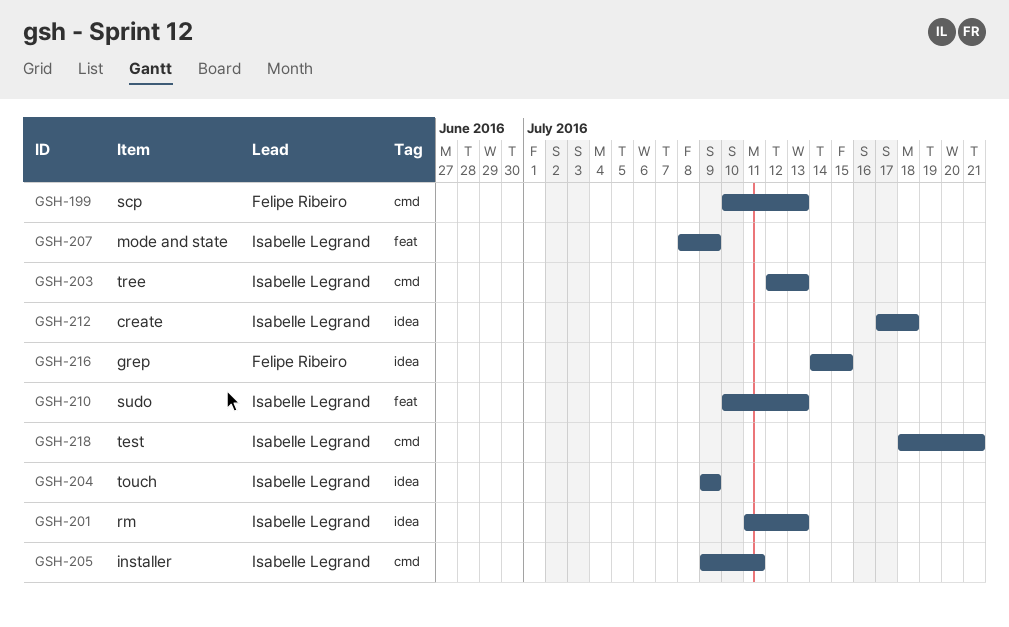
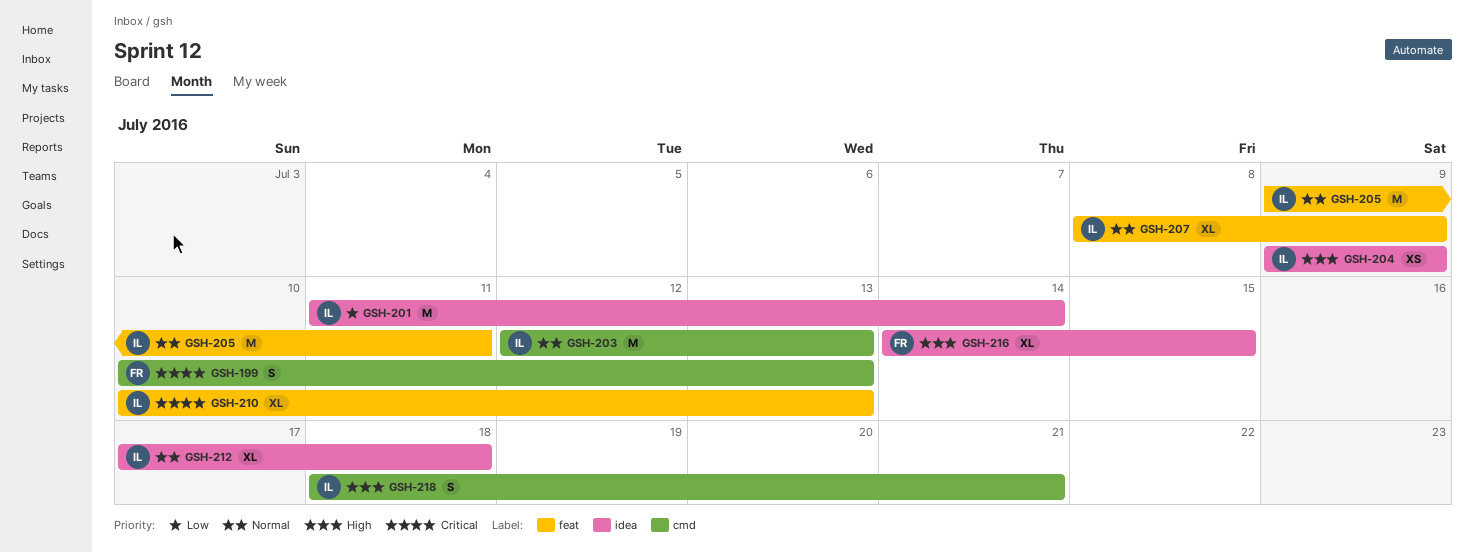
GSH-201, due: Jul 13 -> Jul 14
GSH-205, label: cmd -> feat

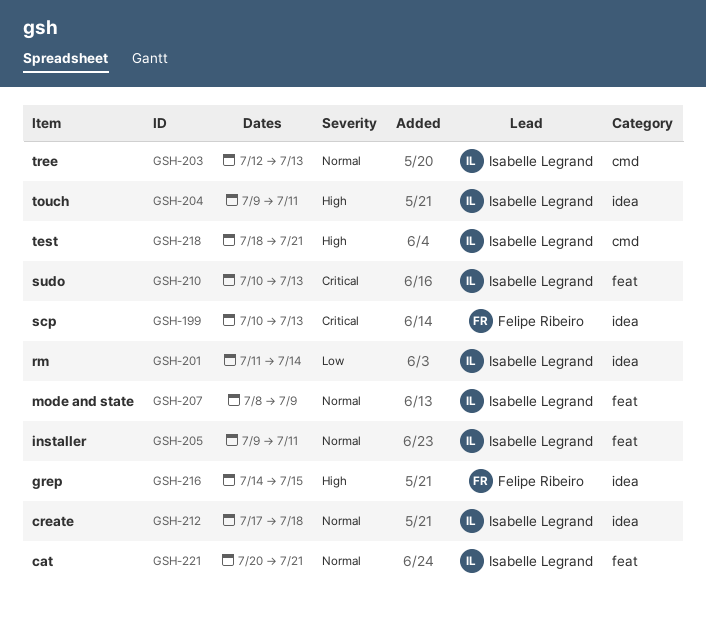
GSH-199, label: cmd -> idea
GSH-204, due: Jul 9 -> Jul 11
GSH-221: none -> present

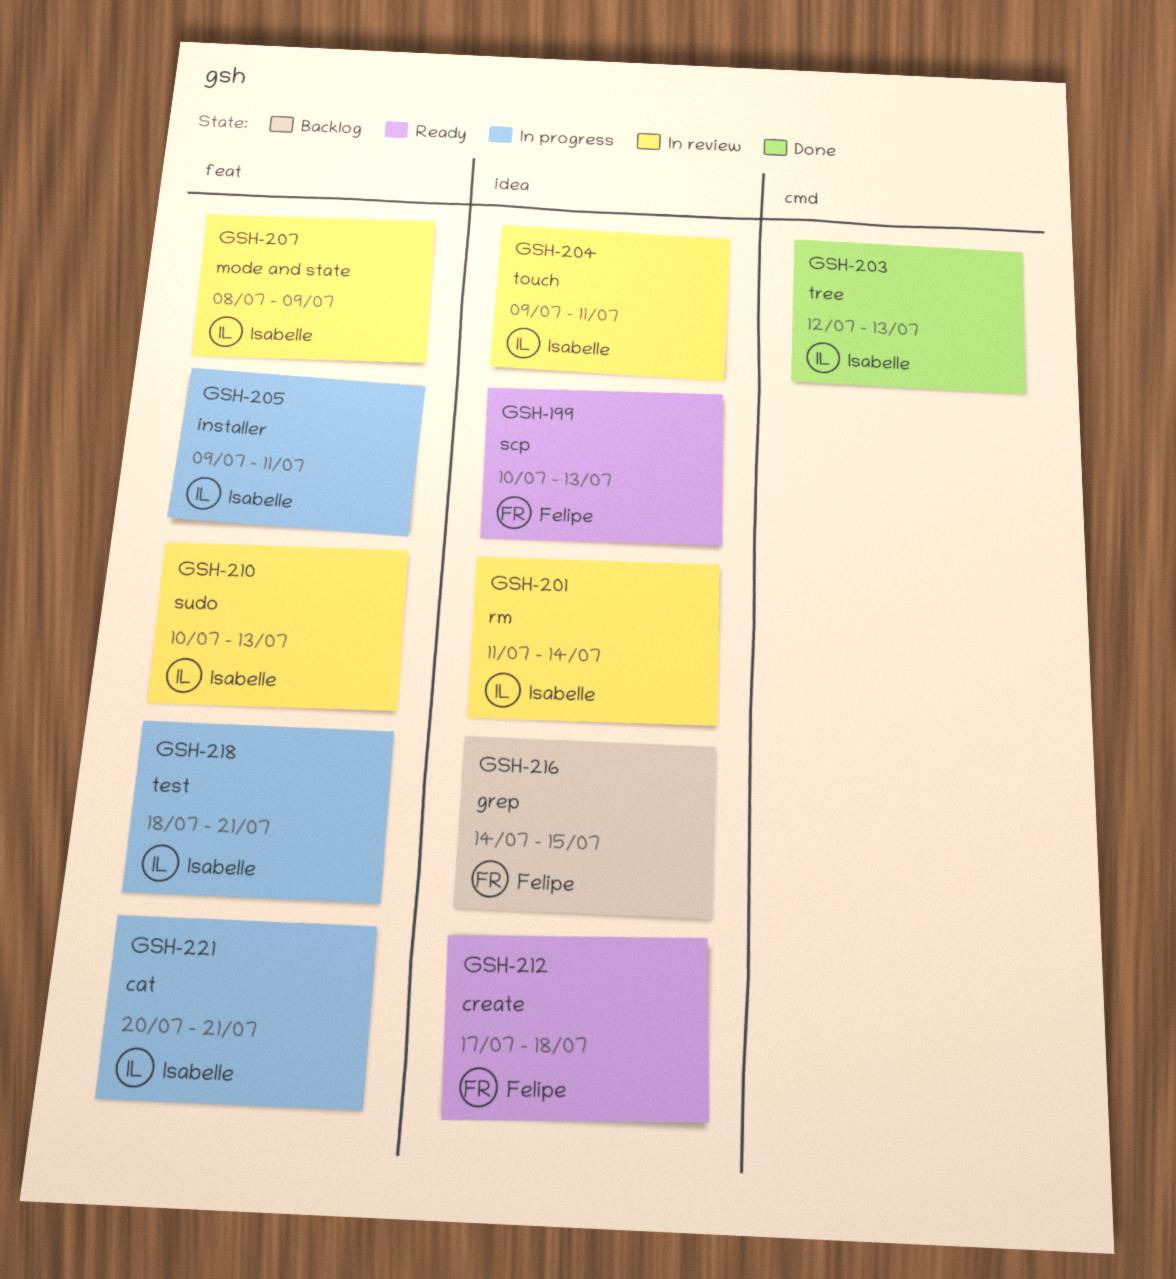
GSH-212, owner: Isabelle Legrand -> Felipe Ribeiro
GSH-218, label: cmd -> feat

